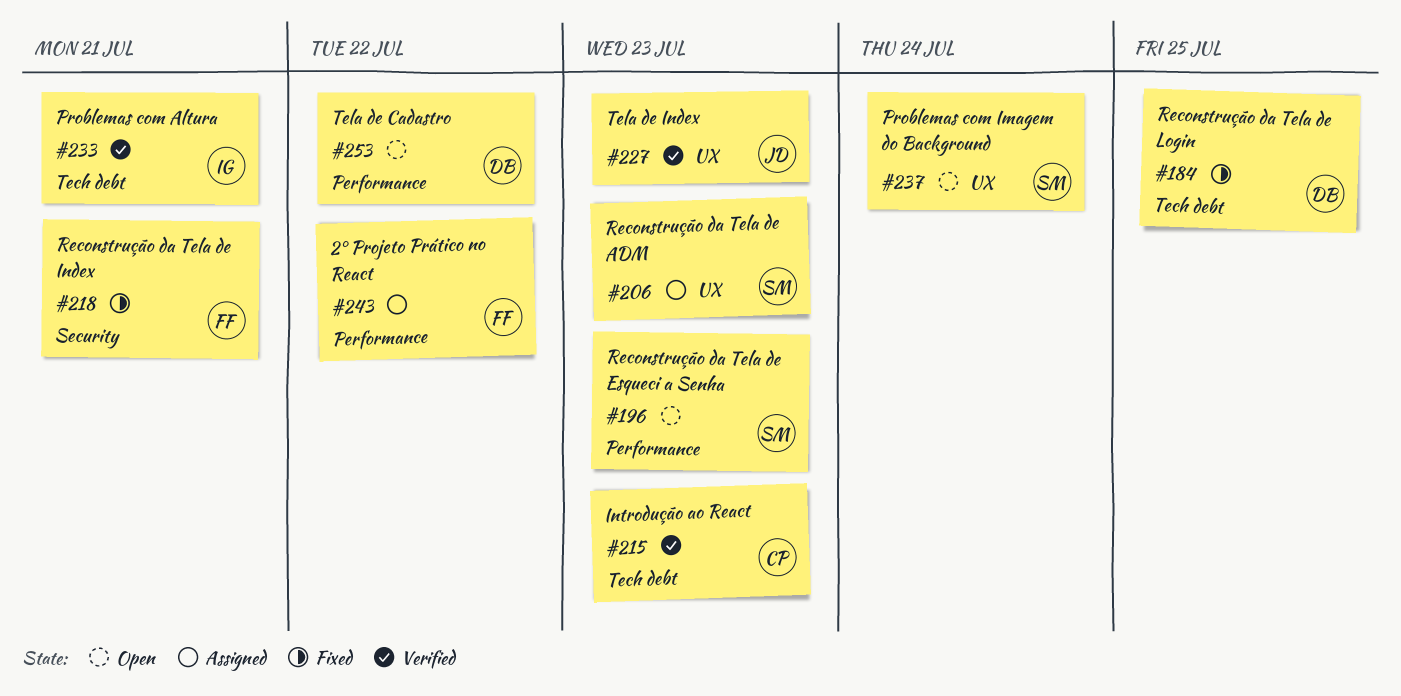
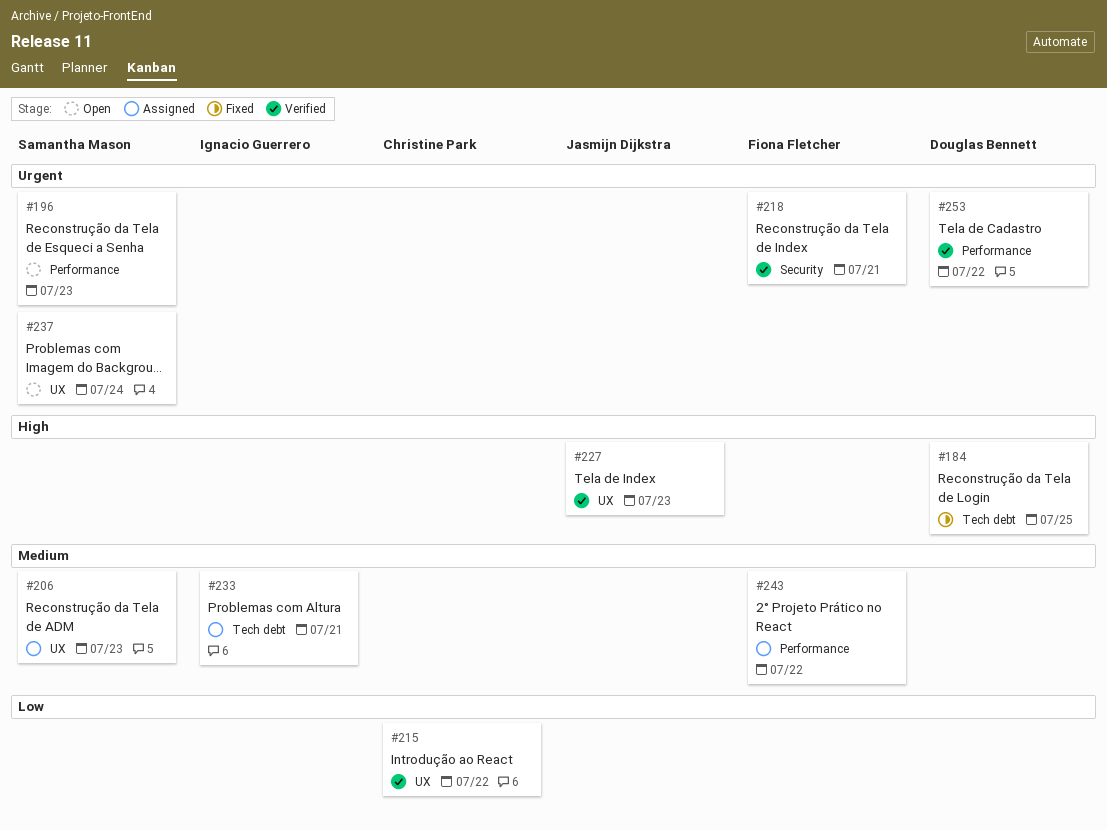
#215, label: Tech debt -> UX
#215, due: Jul 23 -> Jul 22
#218, status: Fixed -> Verified
#233, status: Verified -> Assigned
#253, status: Open -> Verified

